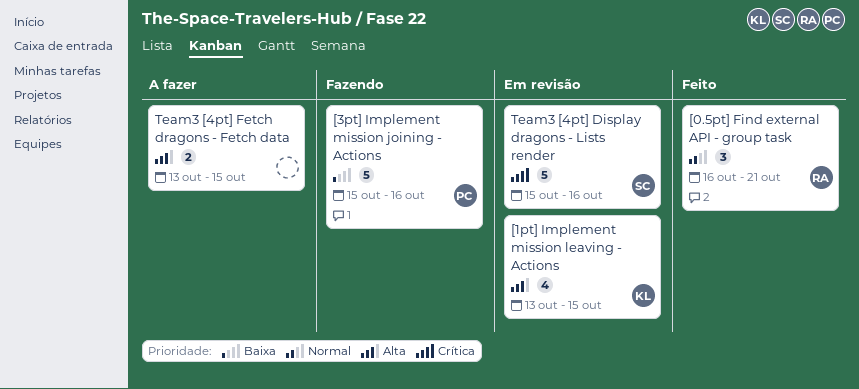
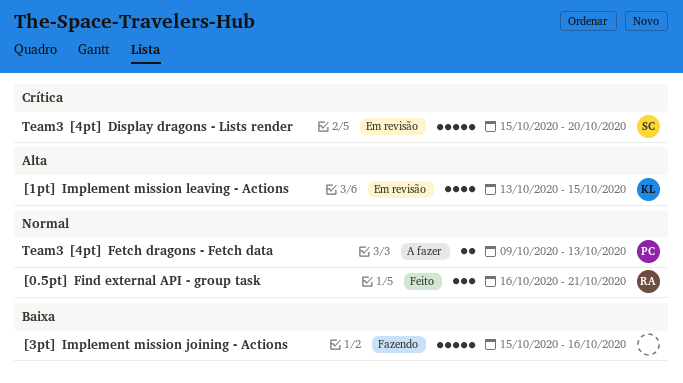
[3pt] Implement mission joining - Actions, owner: PC -> none
Team3 [4pt] Display dragons - Lists render, due: Oct 16 -> Oct 20
Team3 [4pt] Fetch dragons - Fetch data, owner: none -> PC
Team3 [4pt] Fetch dragons - Fetch data, priority: Alta -> Normal
Team3 [4pt] Fetch dragons - Fetch data, start: Oct 13 -> Oct 9
Team3 [4pt] Fetch dragons - Fetch data, due: Oct 15 -> Oct 13

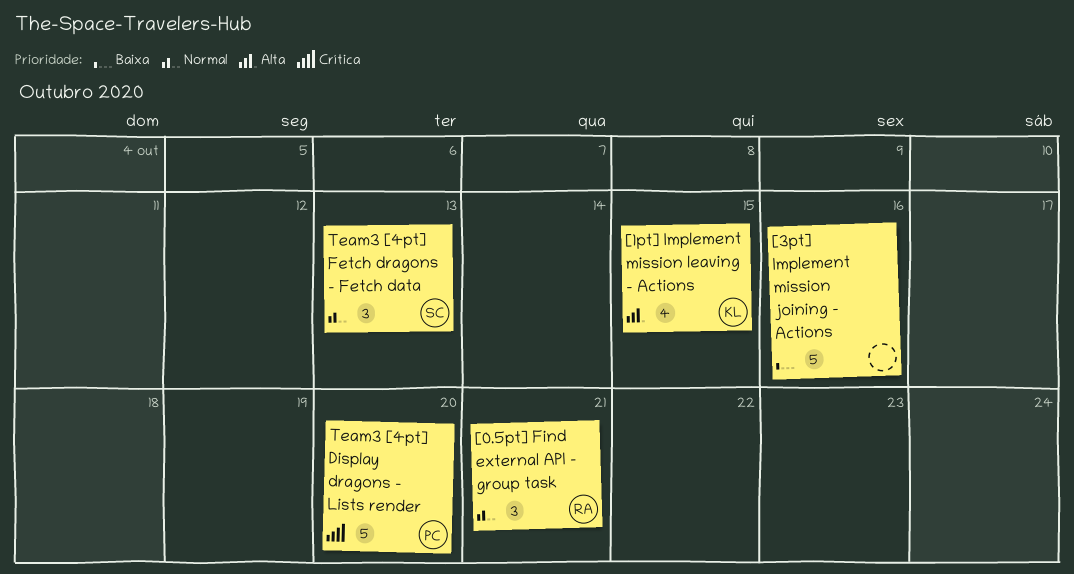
Team3 [4pt] Display dragons - Lists render, owner: SC -> PC
Team3 [4pt] Fetch dragons - Fetch data, owner: PC -> SC
Team3 [4pt] Fetch dragons - Fetch data, estimate: 2 -> 3

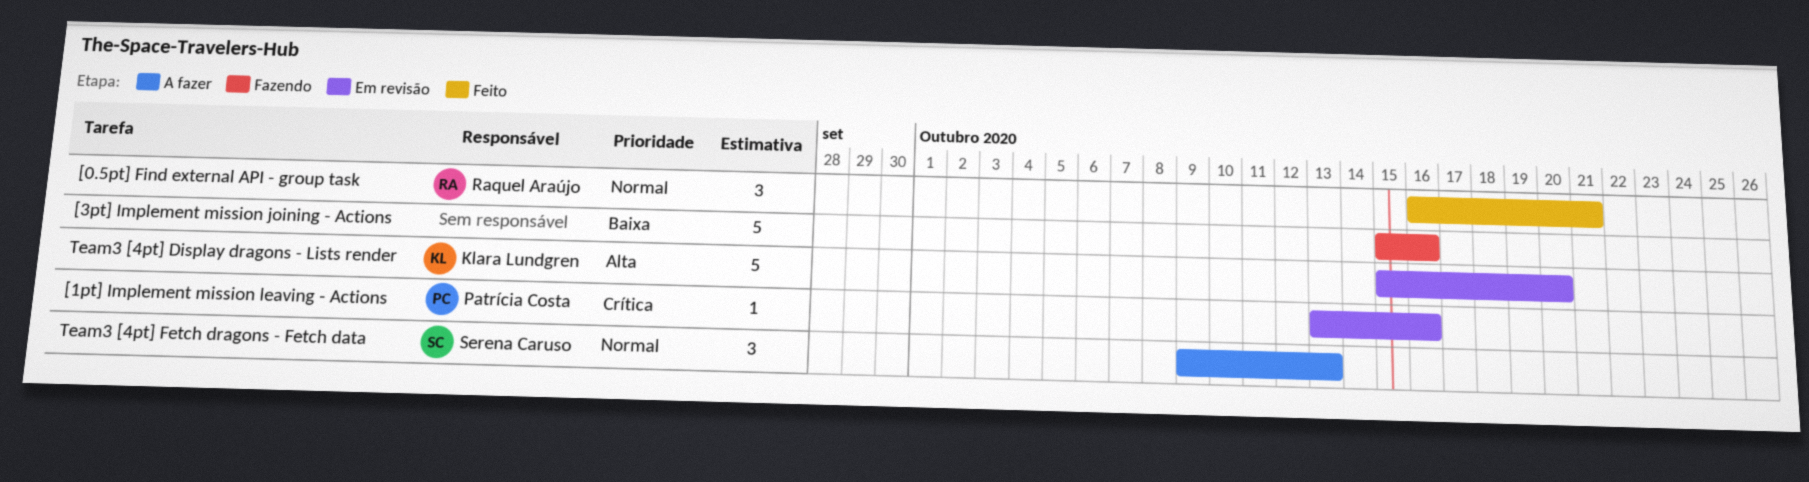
[1pt] Implement mission leaving - Actions, owner: Klara Lundgren -> Patrícia Costa
[1pt] Implement mission leaving - Actions, priority: Alta -> Crítica
[1pt] Implement mission leaving - Actions, estimate: 4 -> 1
[1pt] Implement mission leaving - Actions, due: Oct 15 -> Oct 16
Team3 [4pt] Display dragons - Lists render, owner: Patrícia Costa -> Klara Lundgren
Team3 [4pt] Display dragons - Lists render, priority: Crítica -> Alta

